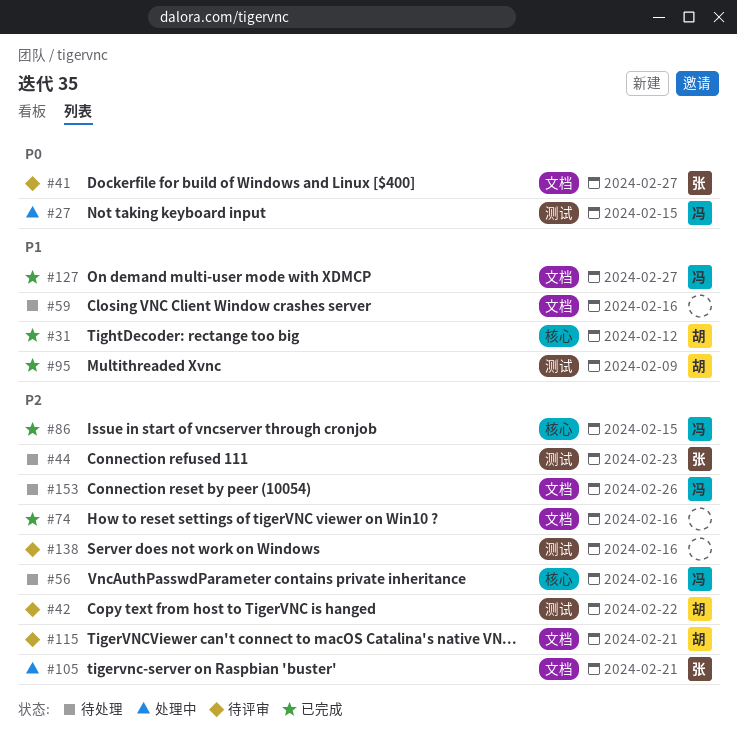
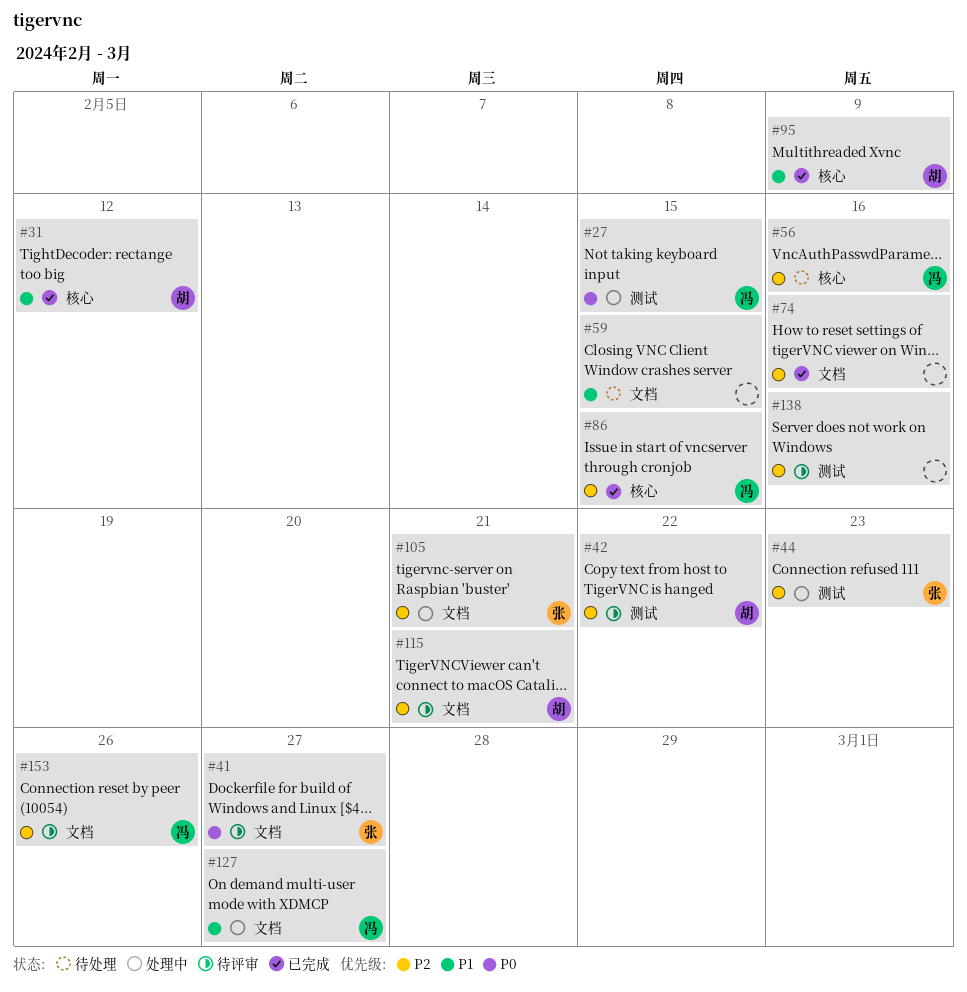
#44, status: 待处理 -> 处理中
#59, due: Feb 16 -> Feb 15
#95, label: 测试 -> 核心
#127, status: 已完成 -> 处理中
#153, status: 待处理 -> 待评审

